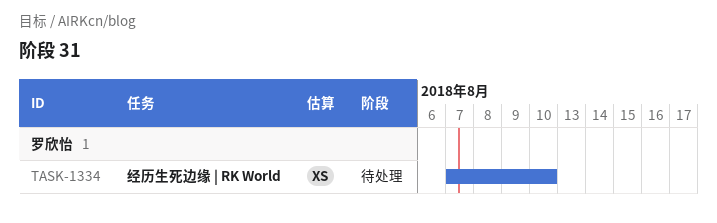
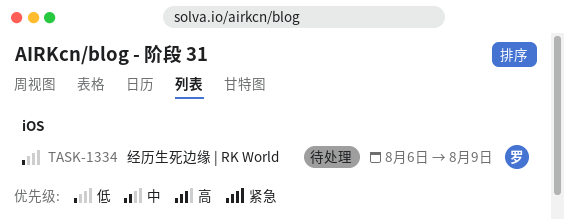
TASK-1334, start: Aug 7 -> Aug 6
TASK-1334, due: Aug 10 -> Aug 9

